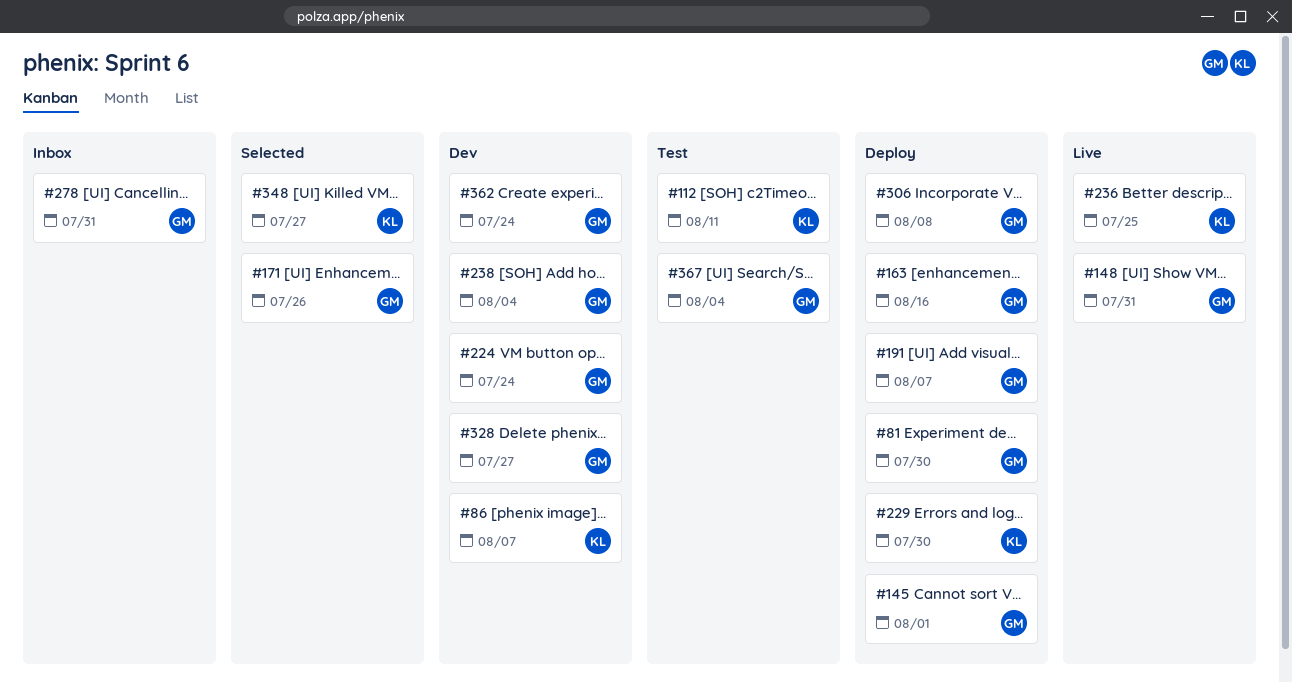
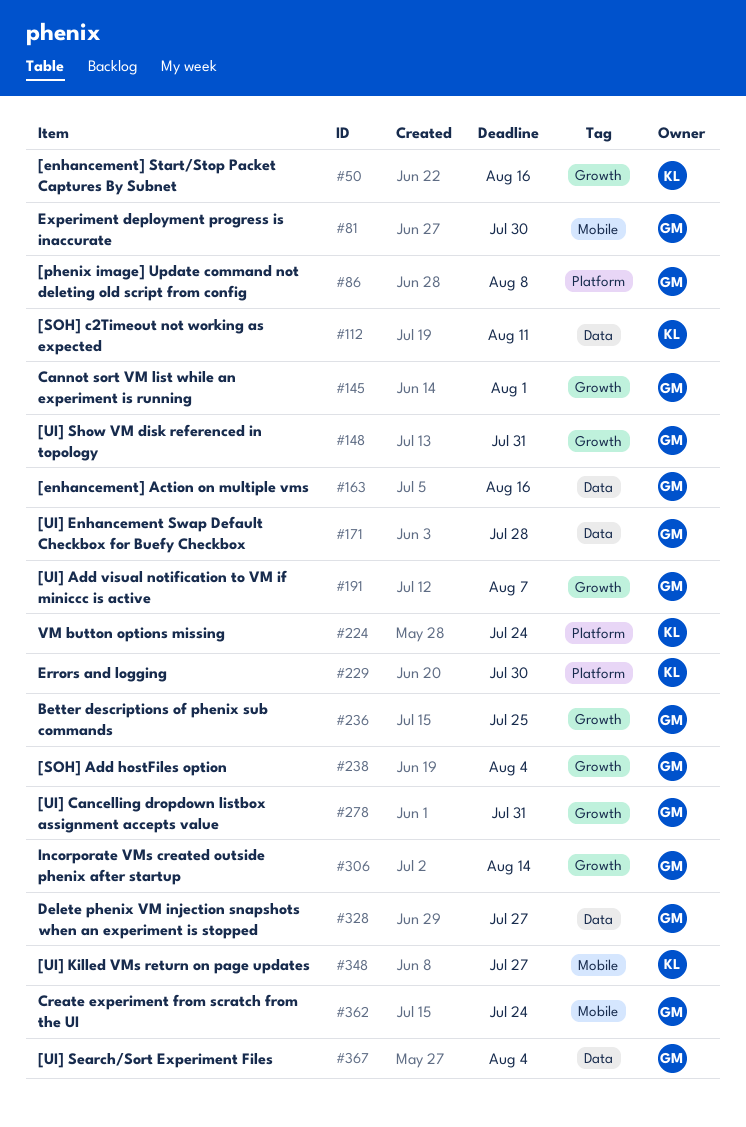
#50: none -> present
#86, owner: KL -> GM
#86, due: Aug 7 -> Aug 8
#171, due: Jul 26 -> Jul 28
#224, owner: GM -> KL
#236, owner: KL -> GM
#306, due: Aug 8 -> Aug 14

